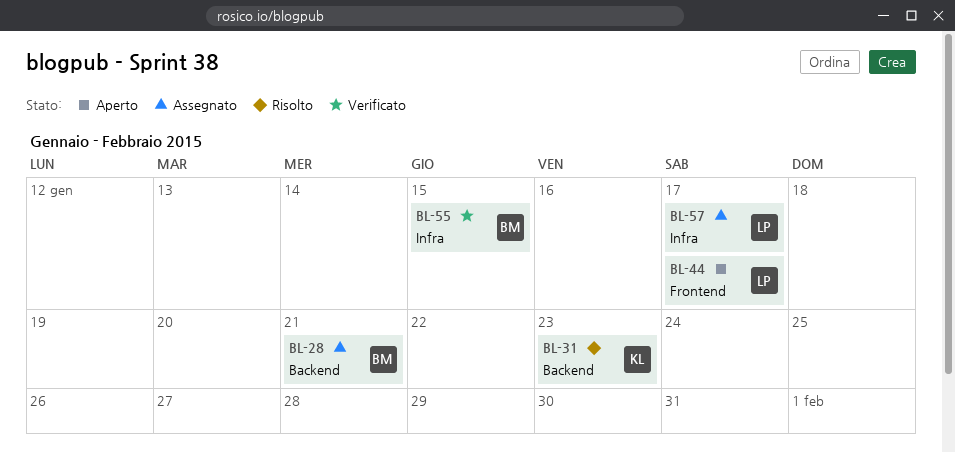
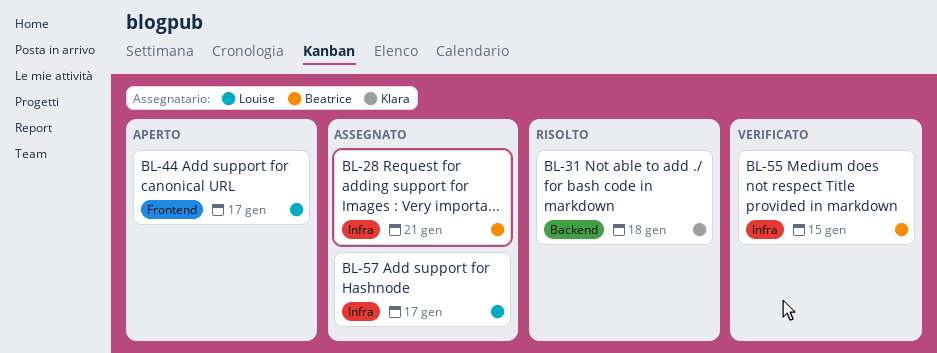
BL-28, label: Backend -> Infra
BL-31, due: Jan 23 -> Jan 18

